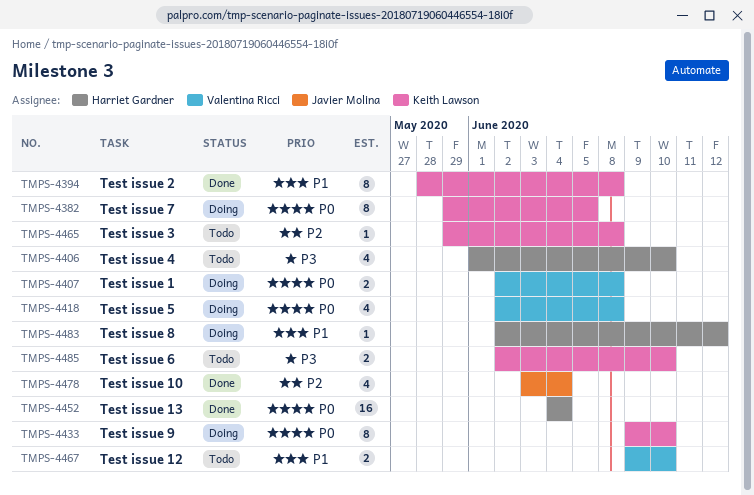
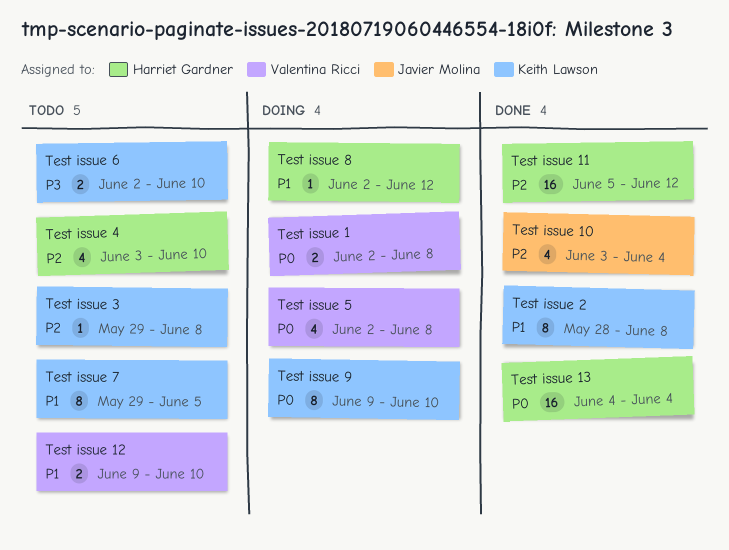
Test issue 11: none -> present
Test issue 4, priority: P3 -> P2
Test issue 4, start: Jun 1 -> Jun 3
Test issue 7, status: Doing -> Todo
Test issue 7, priority: P0 -> P1

